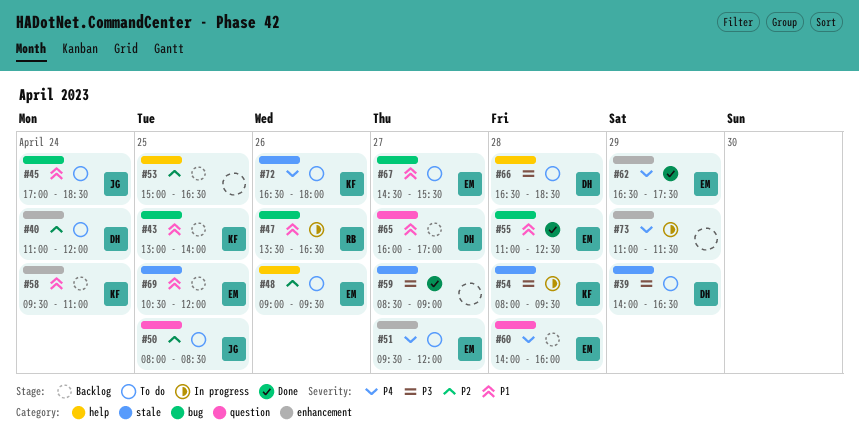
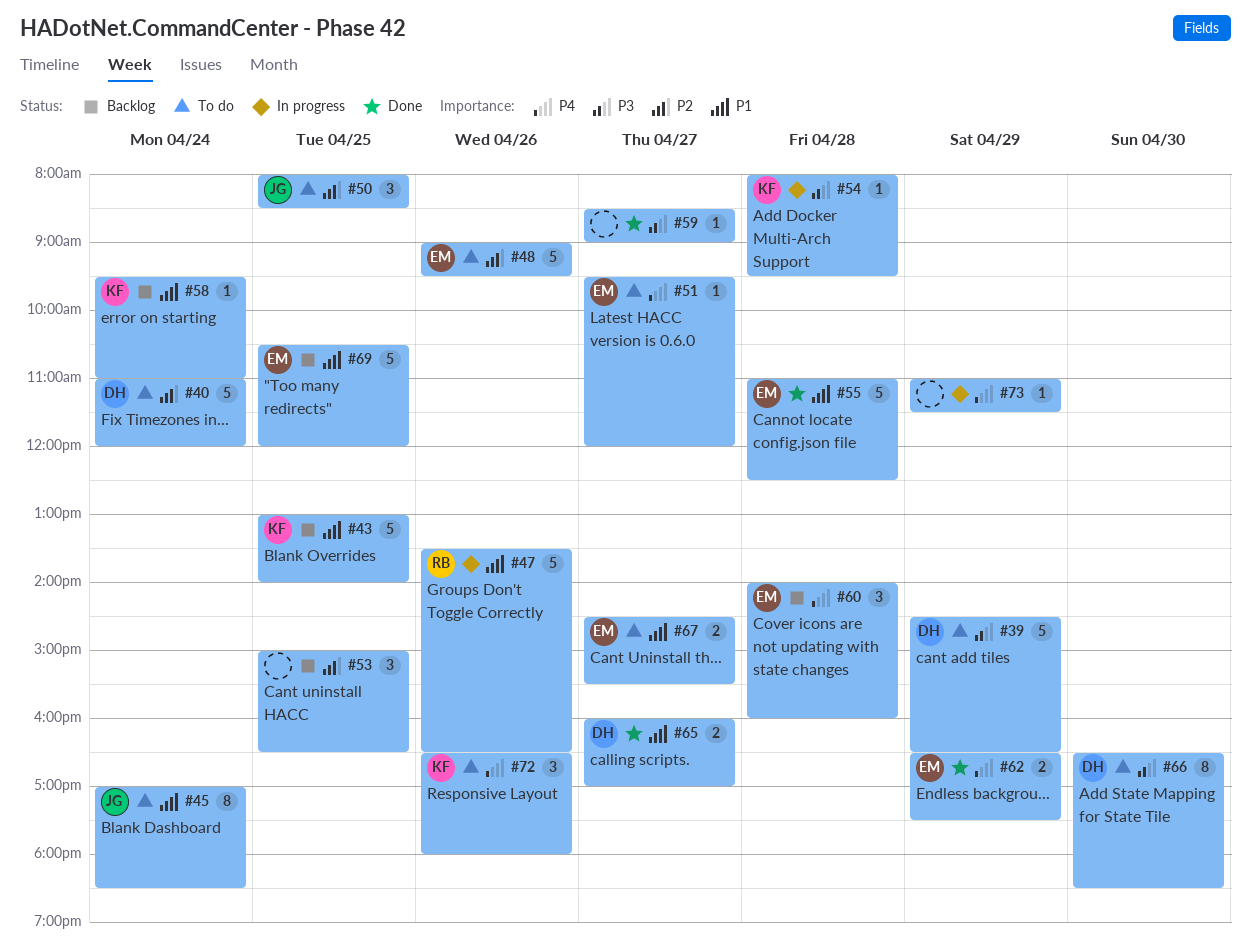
#39, begins: 14:00 -> 14:30
#65, status: Backlog -> Done
#66, day: Apr 28 -> Apr 30

